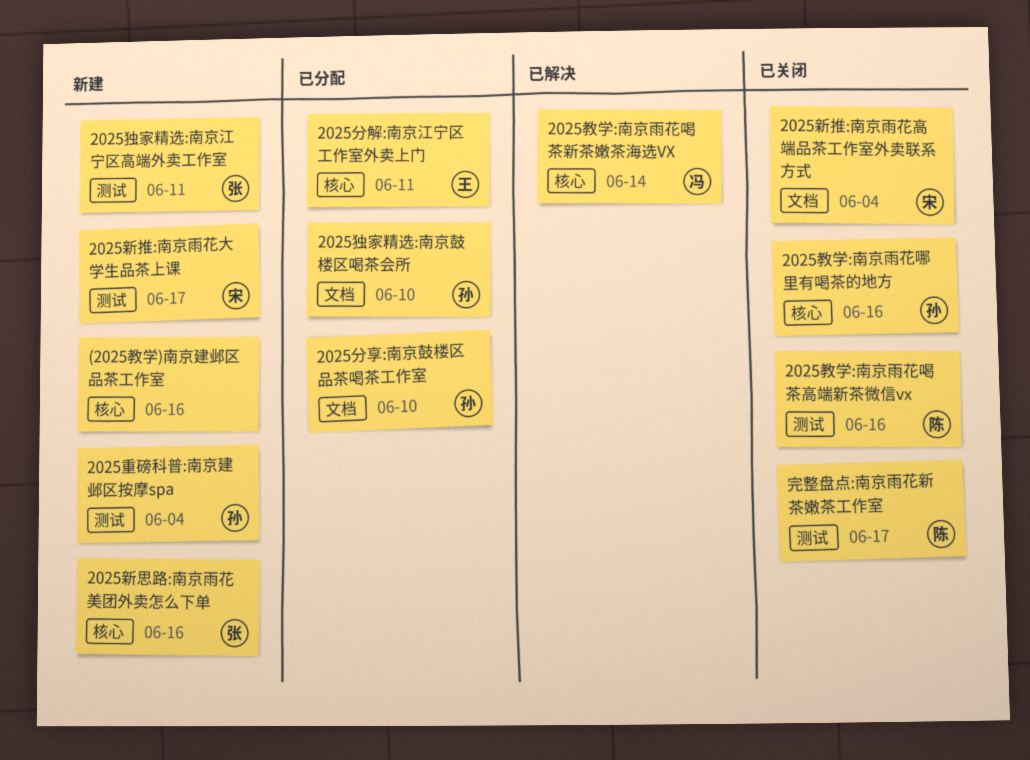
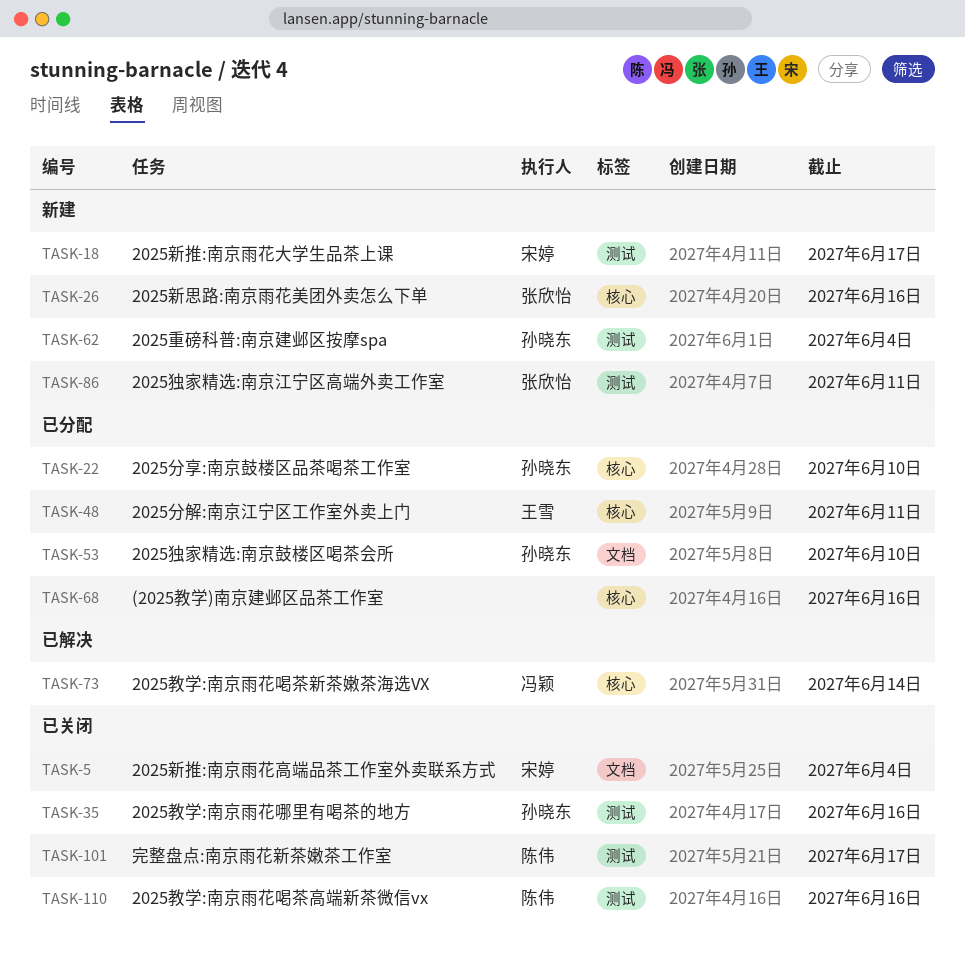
(2025教学)南京建邺区品茶工作室, status: 新建 -> 已分配
2025分享:南京鼓楼区品茶喝茶工作室, label: 文档 -> 核心
2025教学:南京雨花哪里有喝茶的地方, label: 核心 -> 测试

